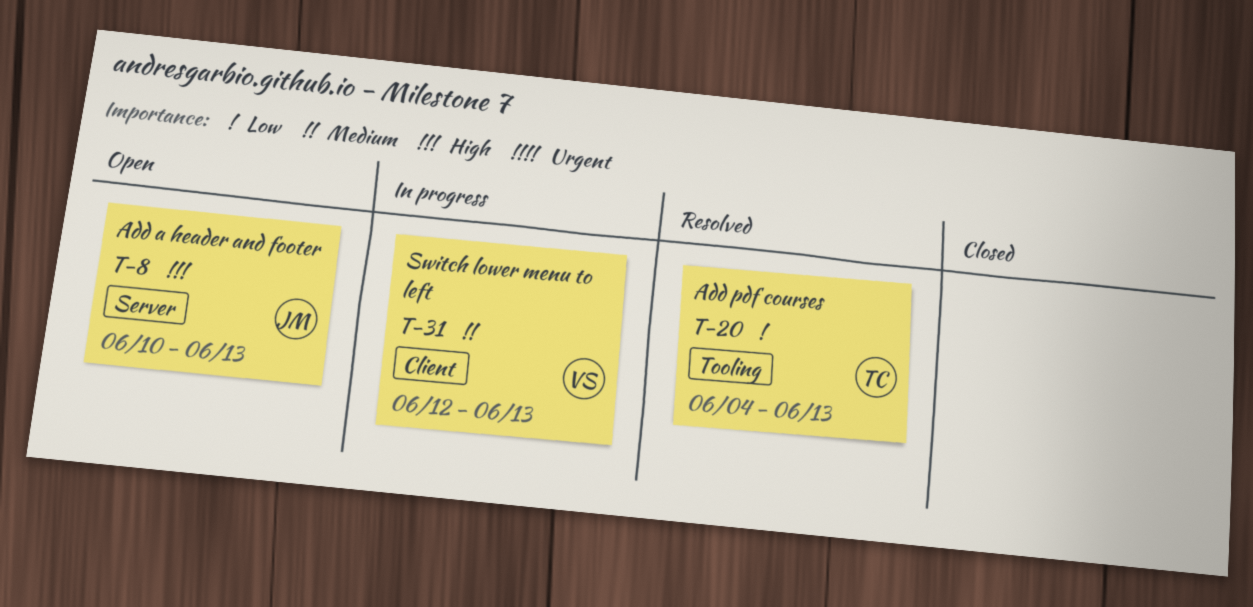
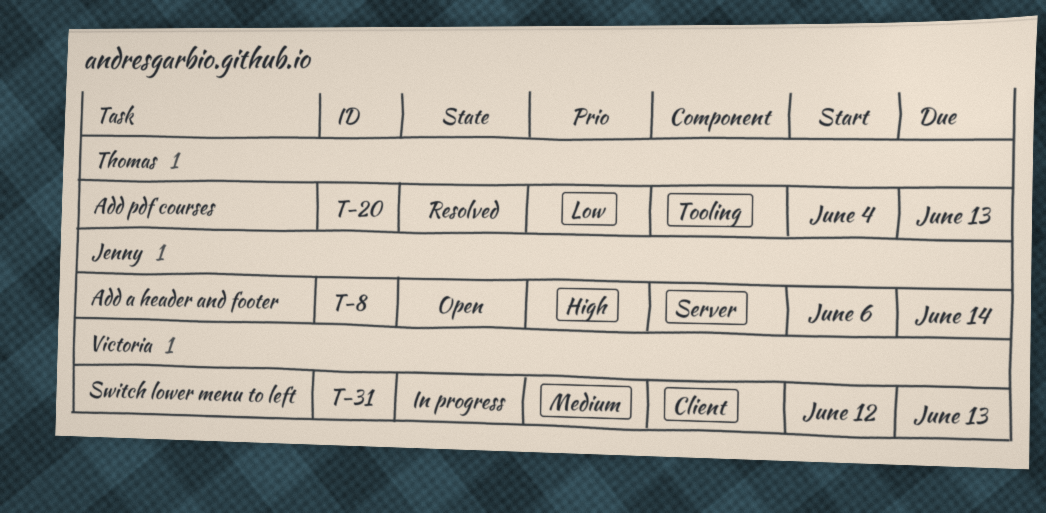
T-8, start: Jun 10 -> Jun 6
T-8, due: Jun 13 -> Jun 14

